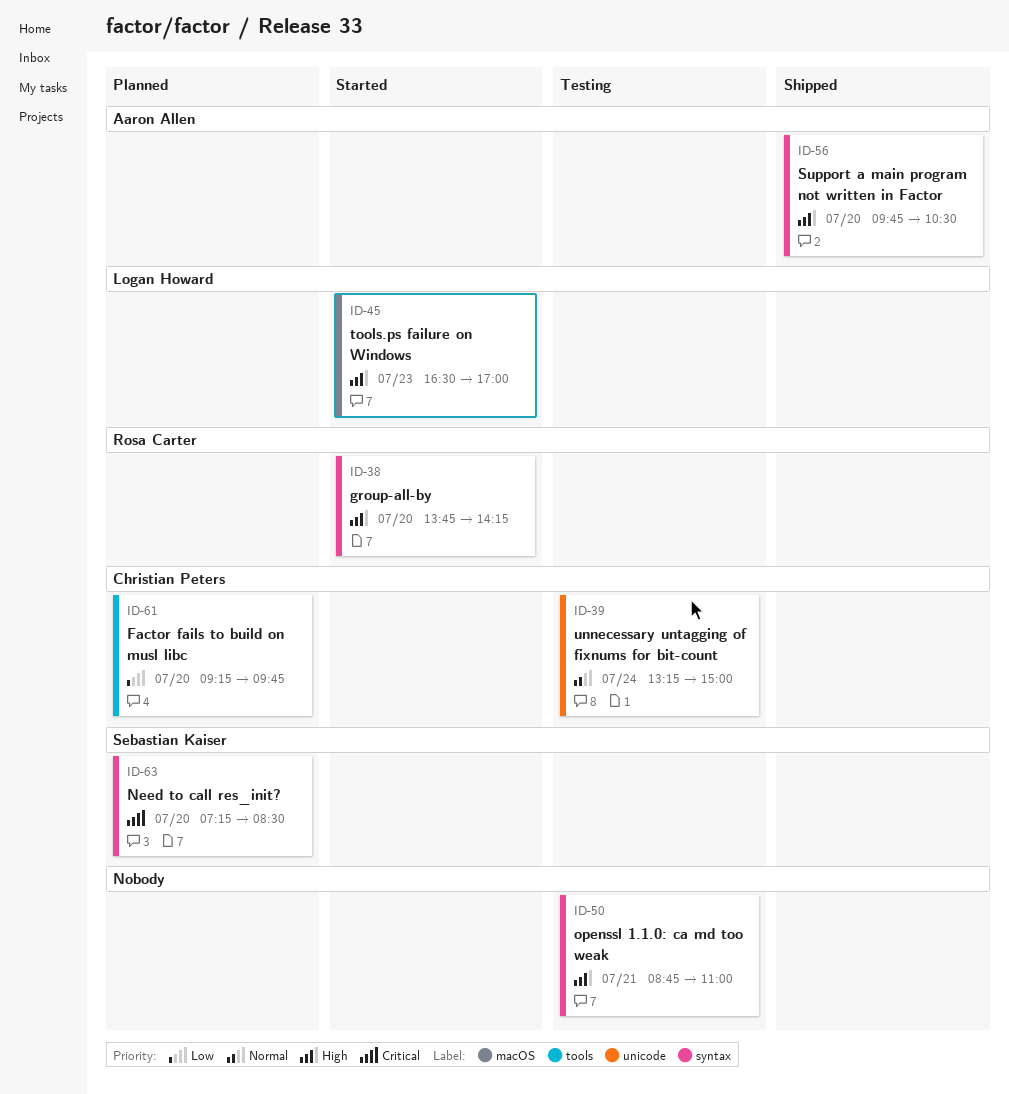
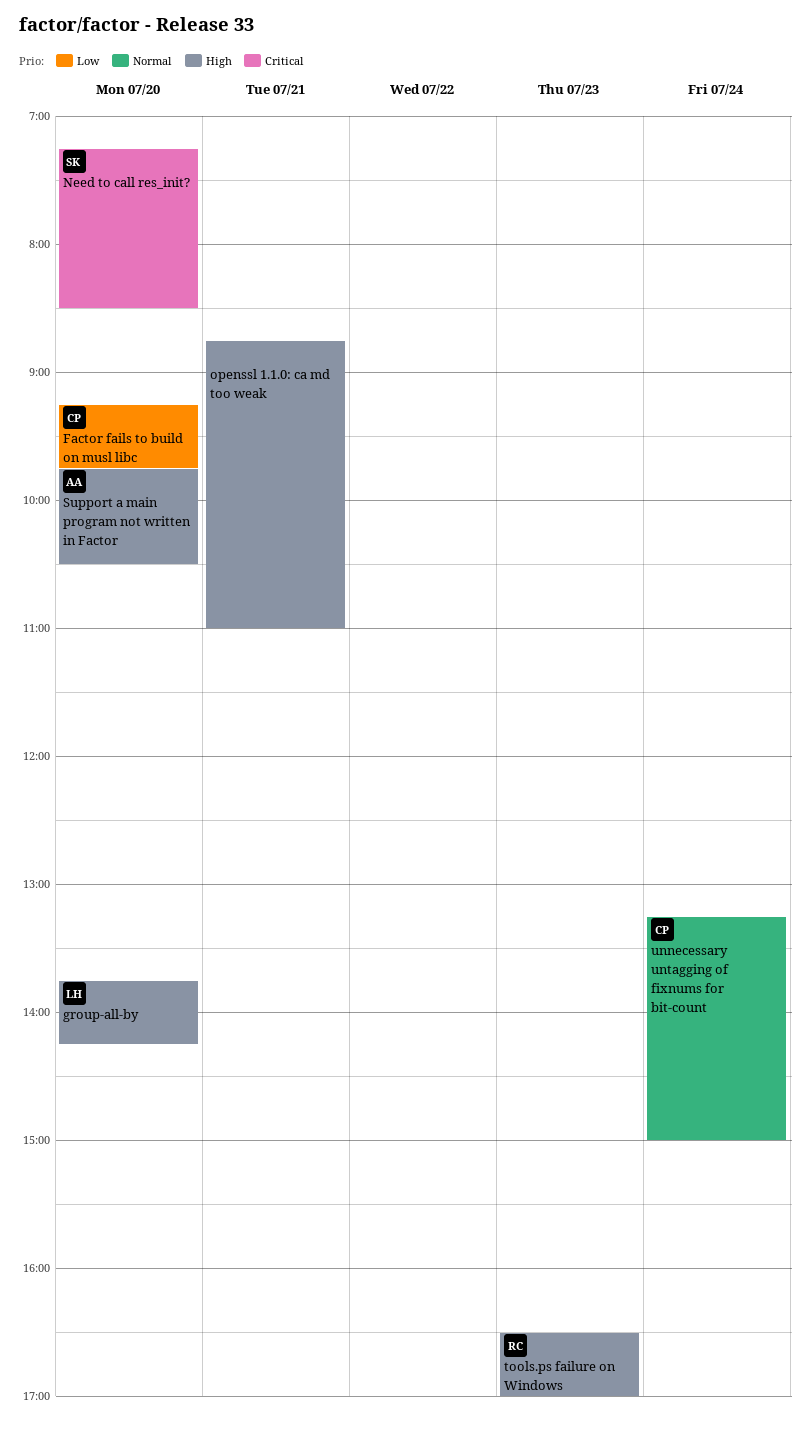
group-all-by, owner: Rosa Carter -> Logan Howard
tools.ps failure on Windows, owner: Logan Howard -> Rosa Carter

